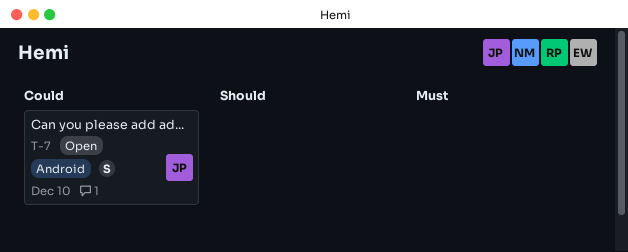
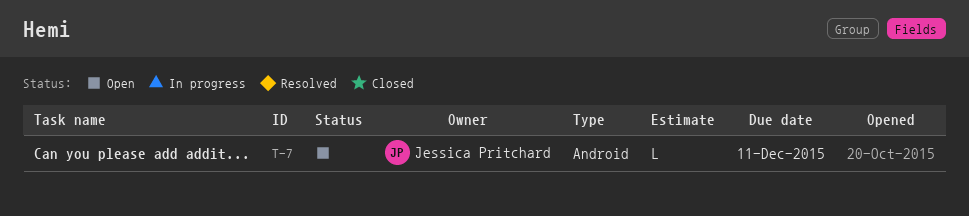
T-7, estimate: S -> L
T-7, due: Dec 10 -> Dec 11

